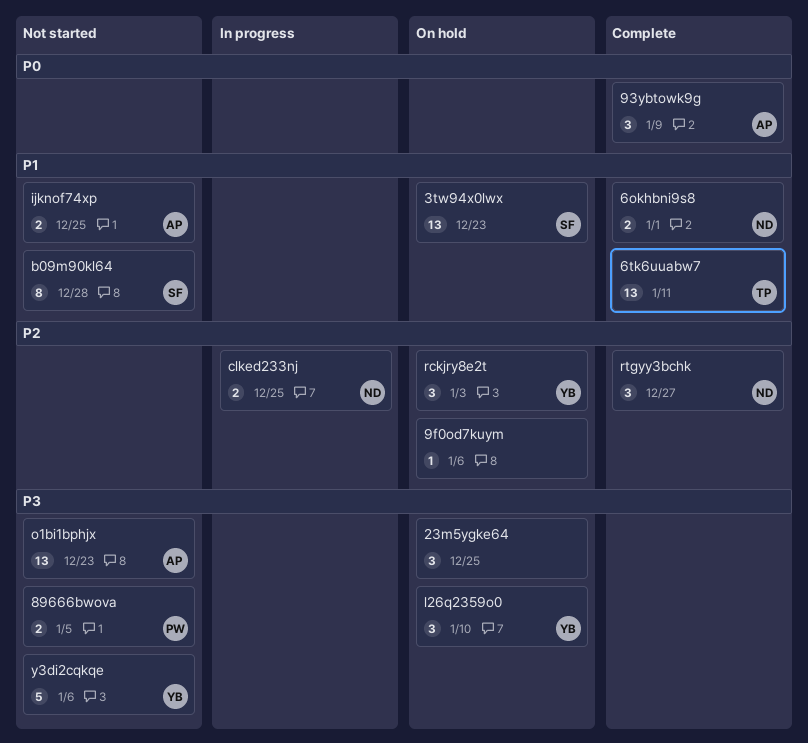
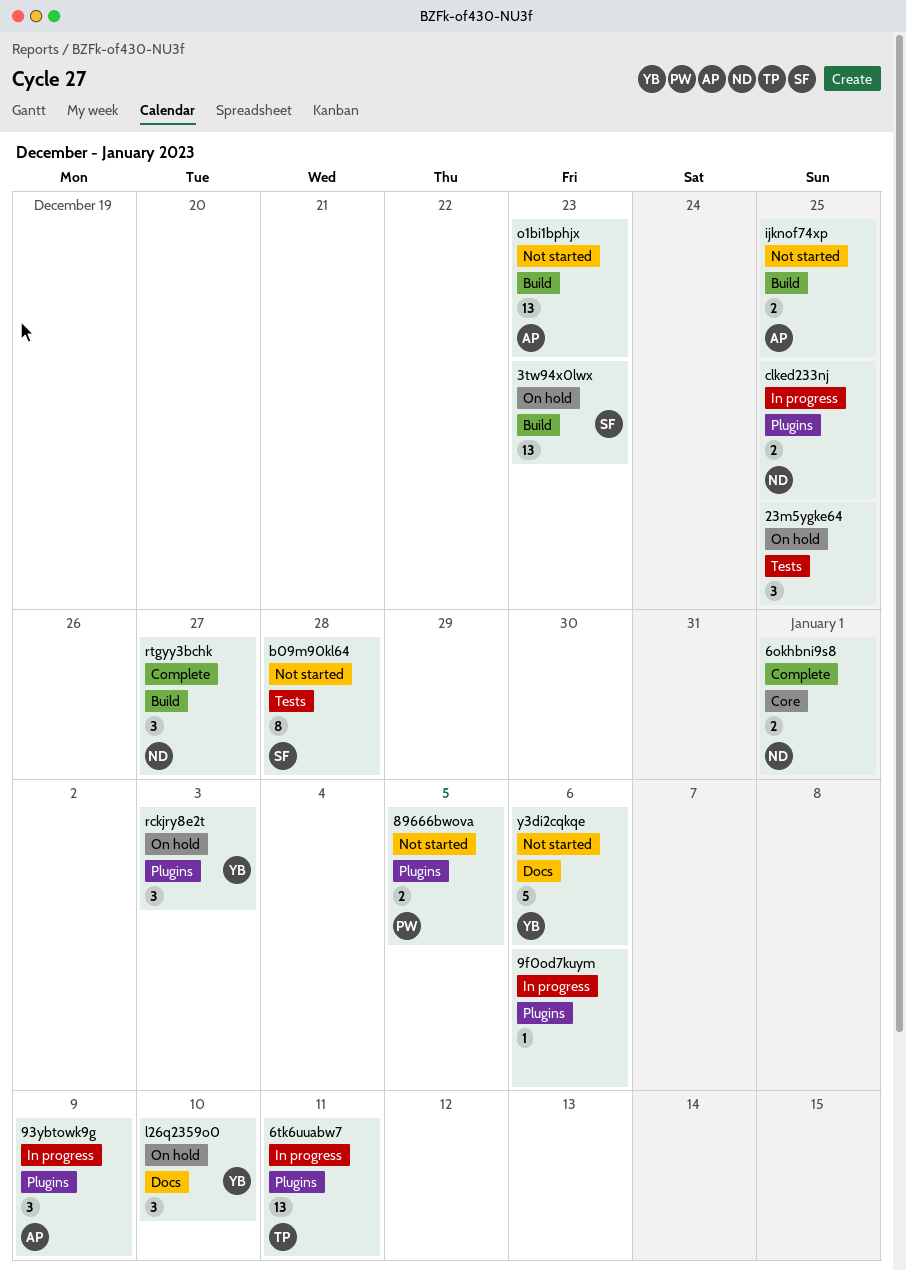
6tk6uuabw7, status: Complete -> In progress
93ybtowk9g, status: Complete -> In progress
9f0od7kuym, status: On hold -> In progress

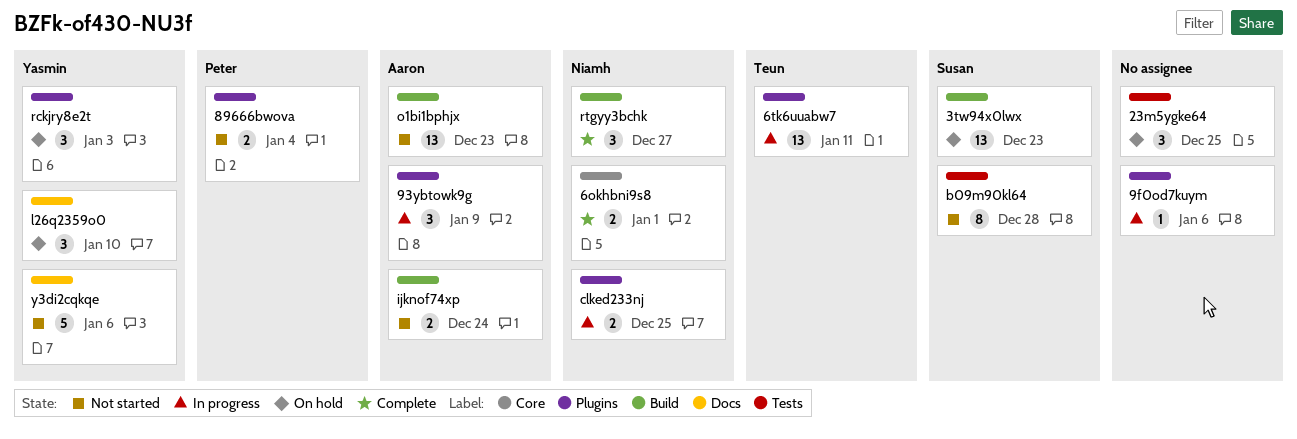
89666bwova, due: Jan 5 -> Jan 4
ijknof74xp, due: Dec 25 -> Dec 24

